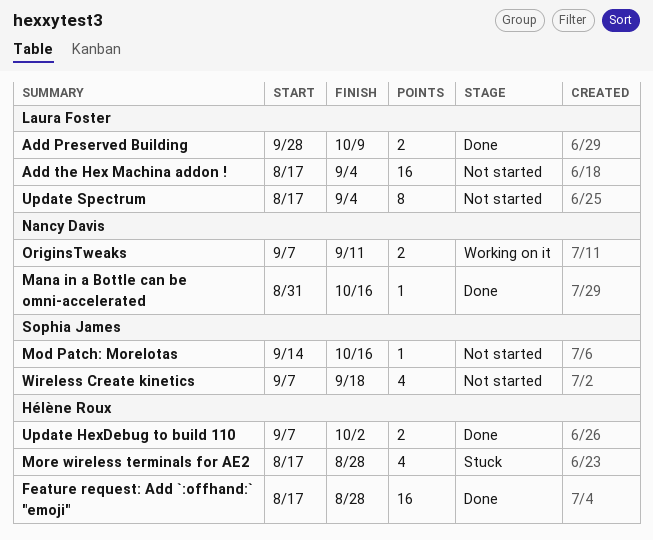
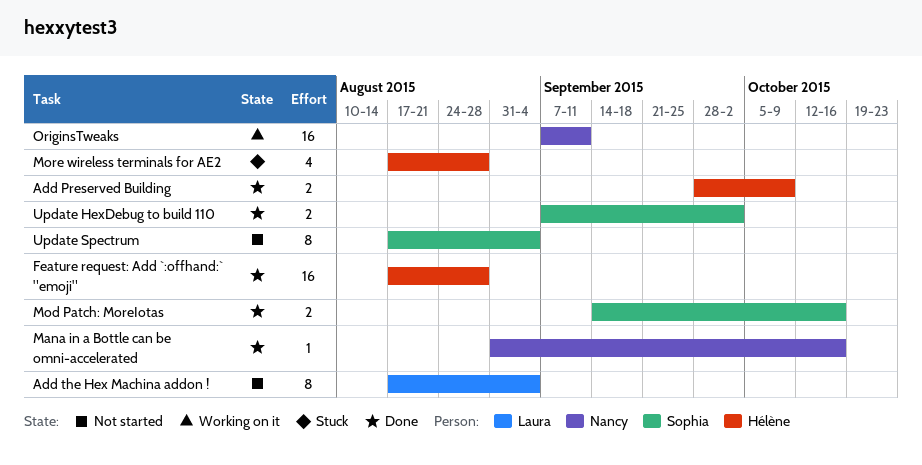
Add Preserved Building, owner: Laura Foster -> Hélène Roux
Add the Hex Machina addon !, estimate: 16 -> 8
Mod Patch: MoreIotas, status: Not started -> Done
Mod Patch: MoreIotas, estimate: 1 -> 2
OriginsTweaks, estimate: 2 -> 16
Update HexDebug to build 110, owner: Hélène Roux -> Sophia James
Update Spectrum, owner: Laura Foster -> Sophia James
Wireless Create kinetics: present -> none

